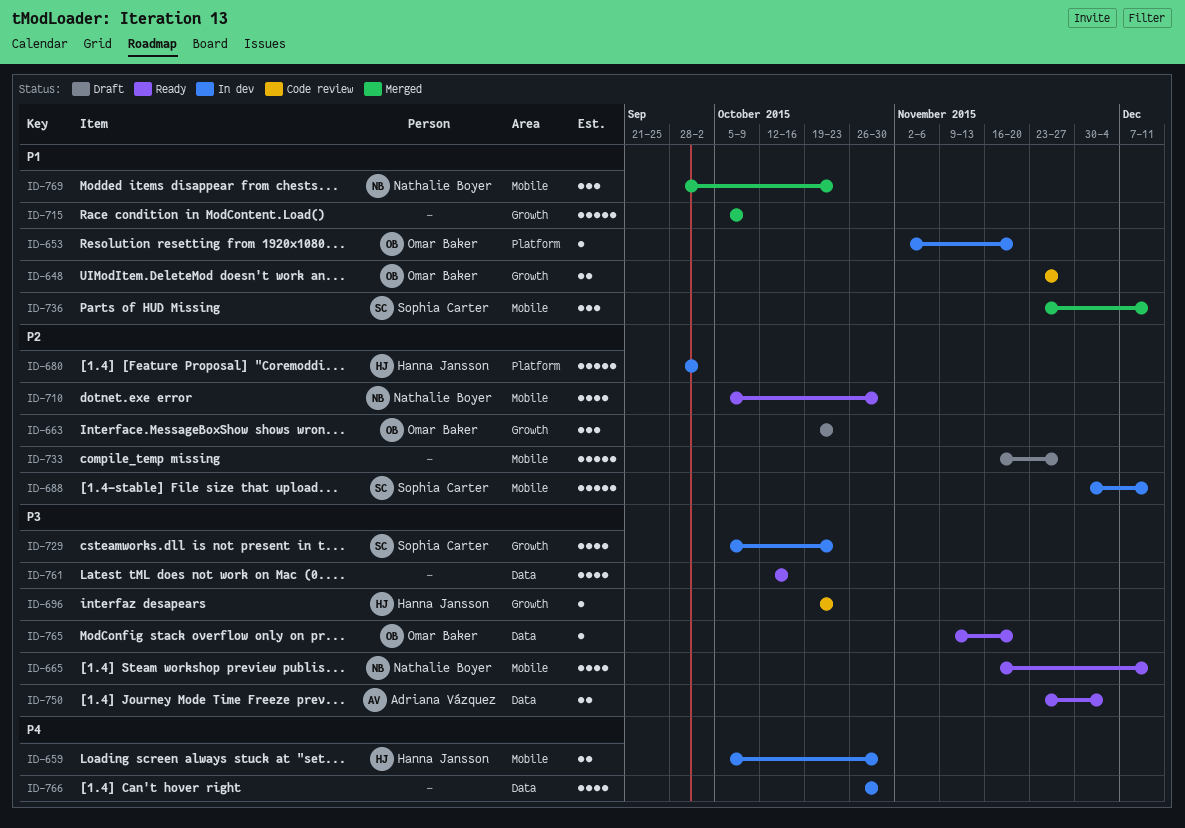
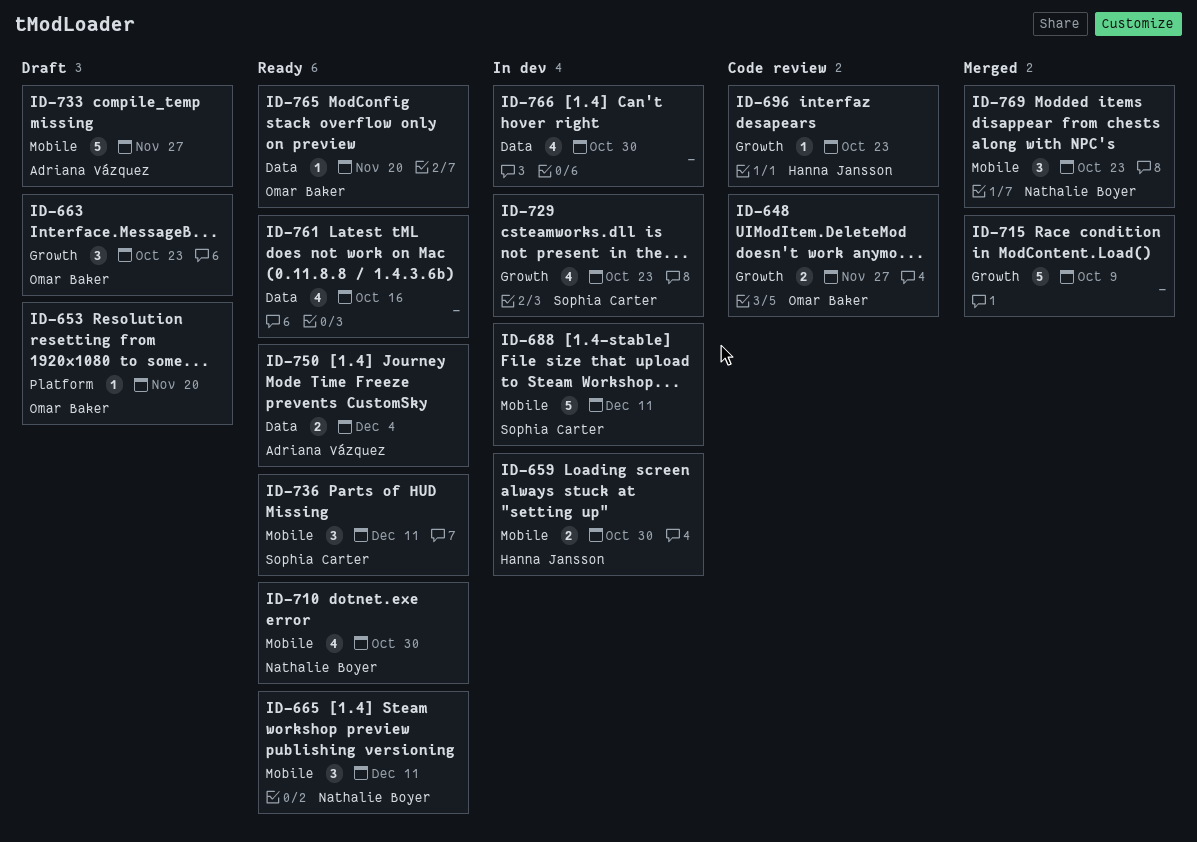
ID-653, status: In dev -> Draft
ID-665, estimate: 4 -> 3
ID-680: present -> none
ID-733, owner: none -> Adriana Vázquez
ID-736, status: Merged -> Ready

